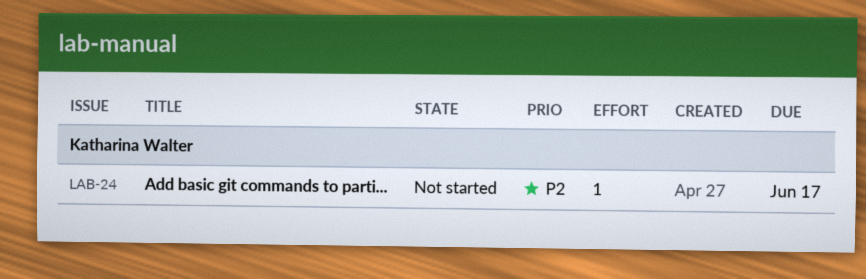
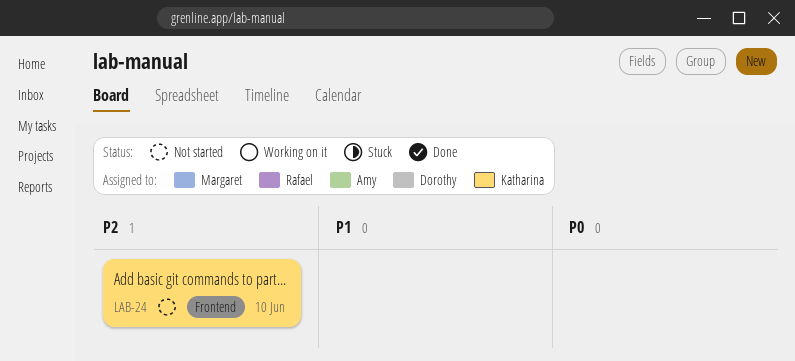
LAB-24, due: Jun 17 -> Jun 10

